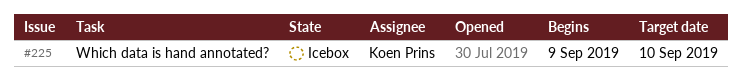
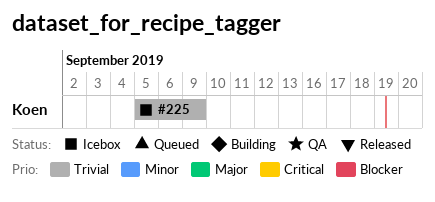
#225, start: Sep 9 -> Sep 5
#225, due: Sep 10 -> Sep 9

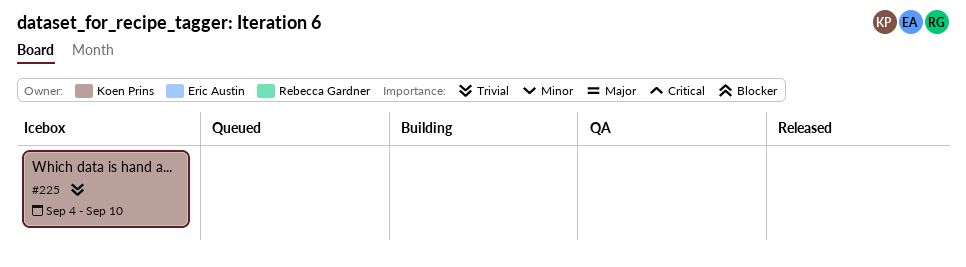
#225, start: Sep 5 -> Sep 4
#225, due: Sep 9 -> Sep 10

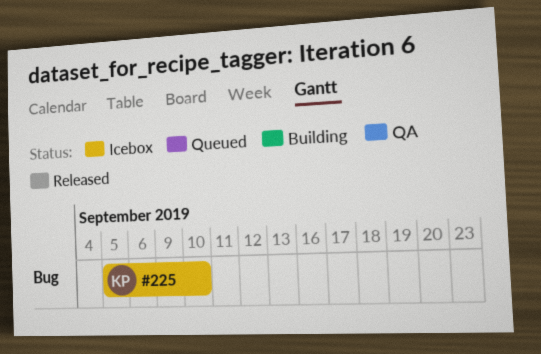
#225, start: Sep 4 -> Sep 5

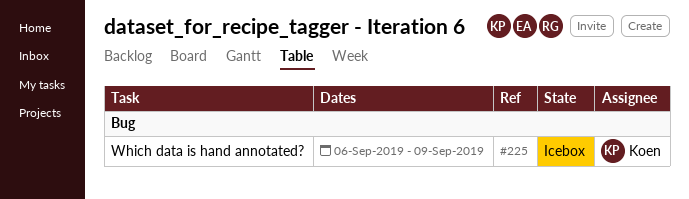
#225, start: Sep 5 -> Sep 6
#225, due: Sep 10 -> Sep 9

